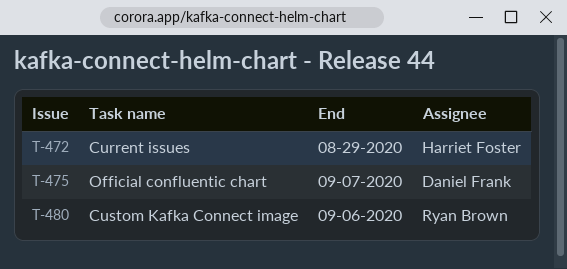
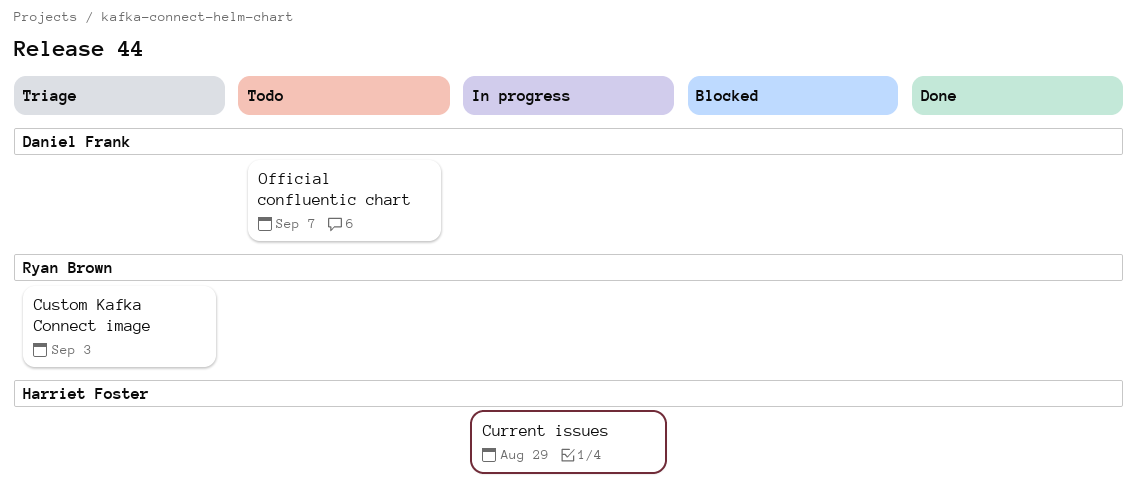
Custom Kafka Connect image, due: Sep 6 -> Sep 3

